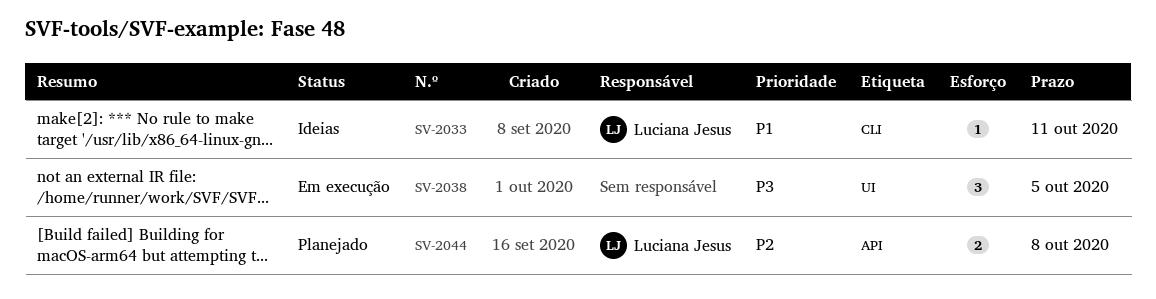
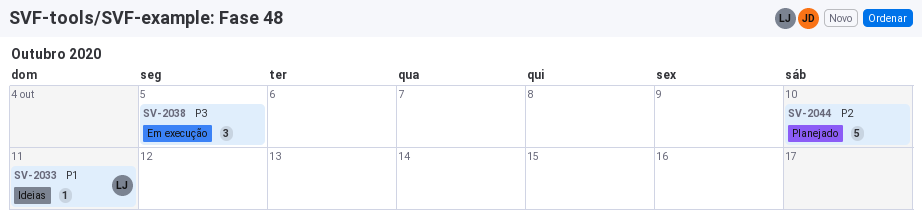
SV-2044, owner: Luciana Jesus -> none
SV-2044, estimate: 2 -> 5
SV-2044, due: Oct 8 -> Oct 10

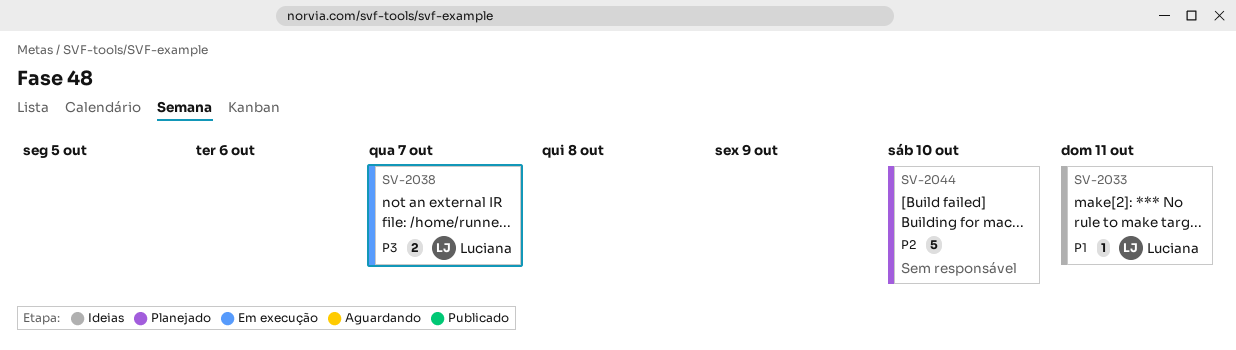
SV-2038, owner: none -> Luciana
SV-2038, estimate: 3 -> 2
SV-2038, due: Oct 5 -> Oct 7

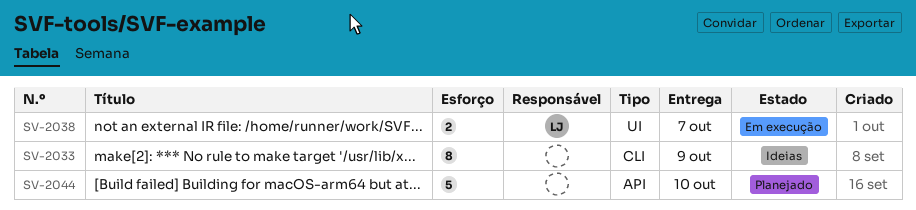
SV-2033, owner: Luciana -> none
SV-2033, estimate: 1 -> 8
SV-2033, due: Oct 11 -> Oct 9

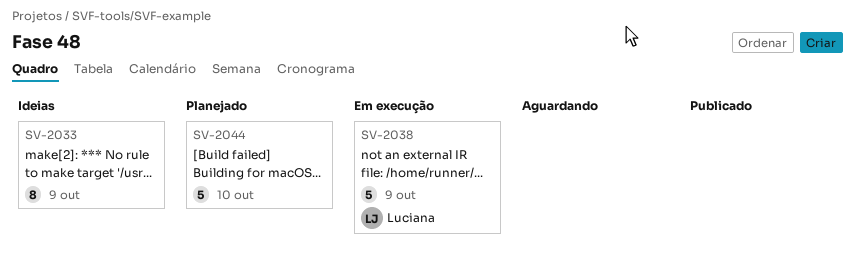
SV-2038, estimate: 2 -> 5
SV-2038, due: Oct 7 -> Oct 9

